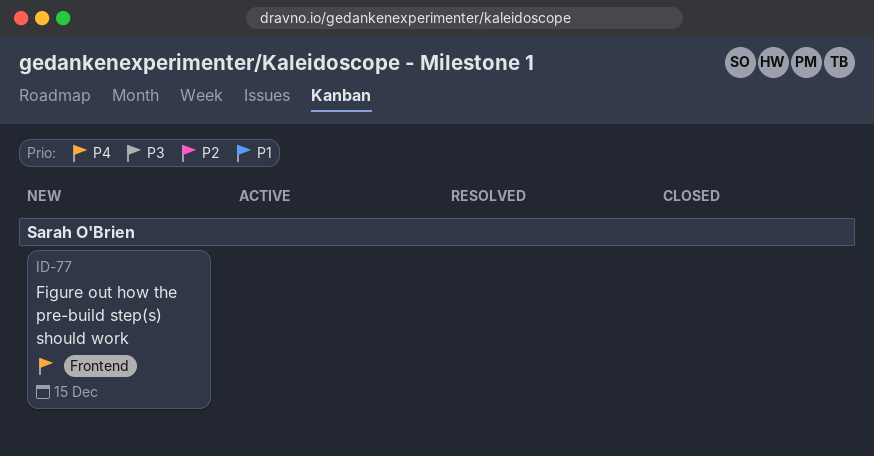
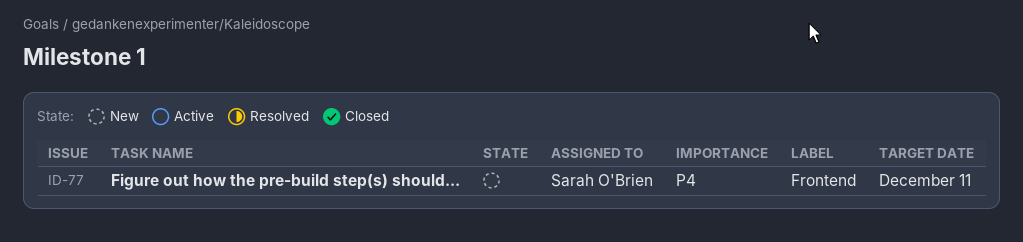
ID-77, due: Dec 15 -> Dec 11

